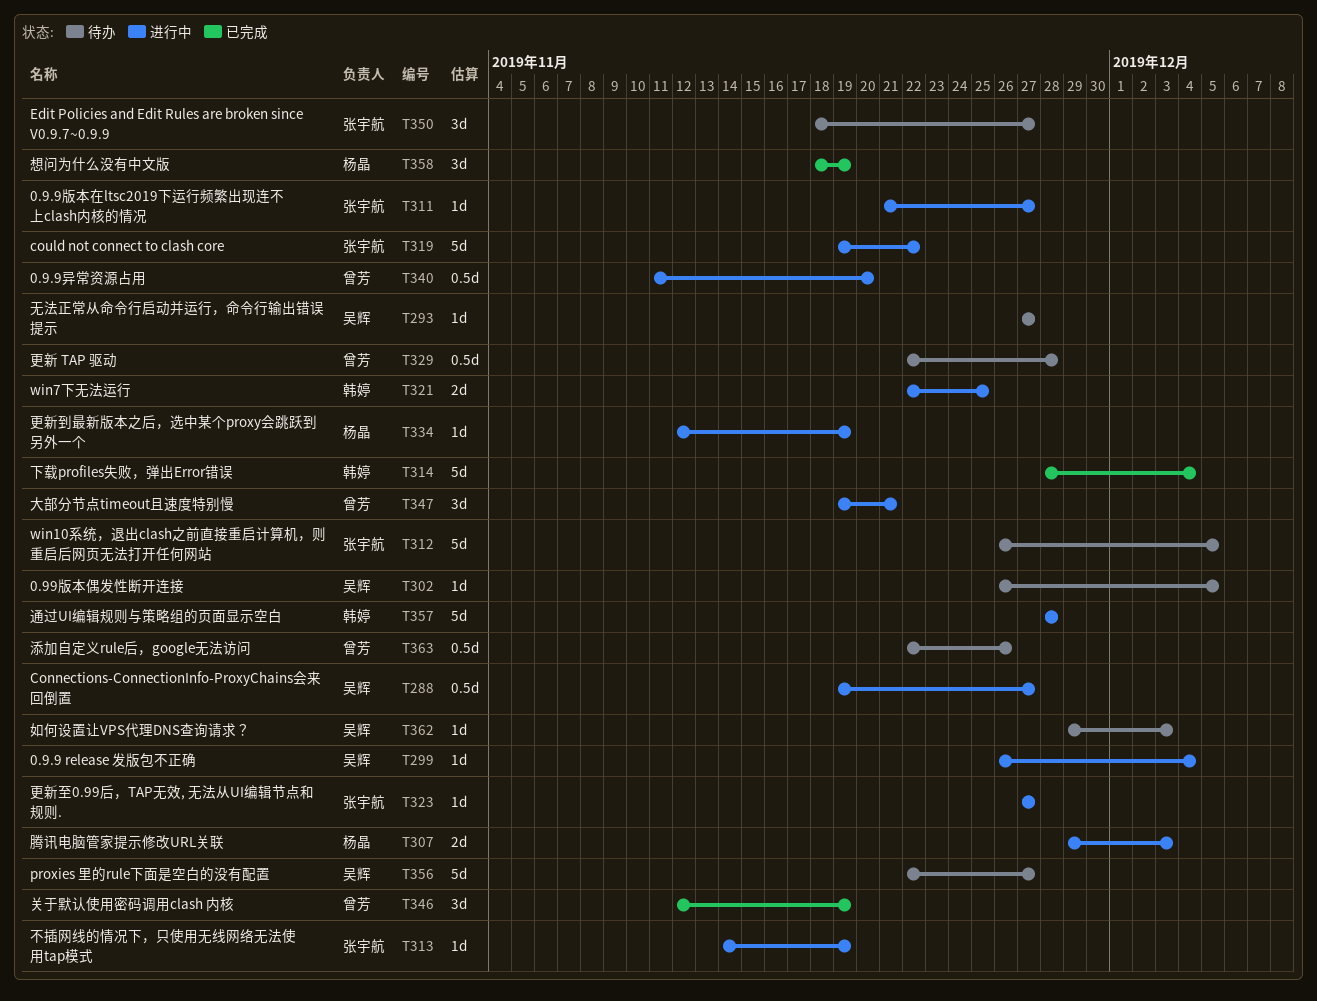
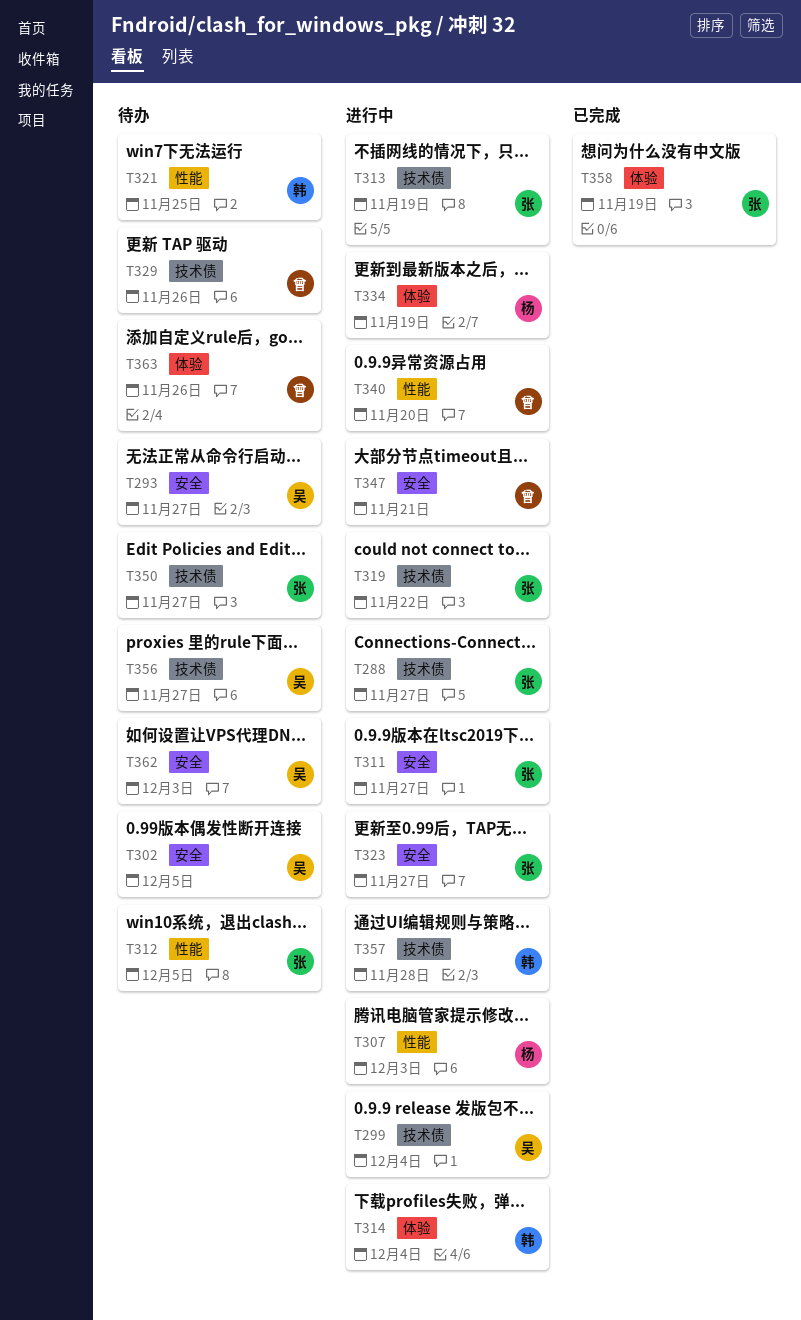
T288, owner: 吴辉 -> 张宇航
T314, status: 已完成 -> 进行中
T321, status: 进行中 -> 待办
T329, due: Nov 28 -> Nov 26
T346: present -> none
T358, owner: 杨晶 -> 张宇航

